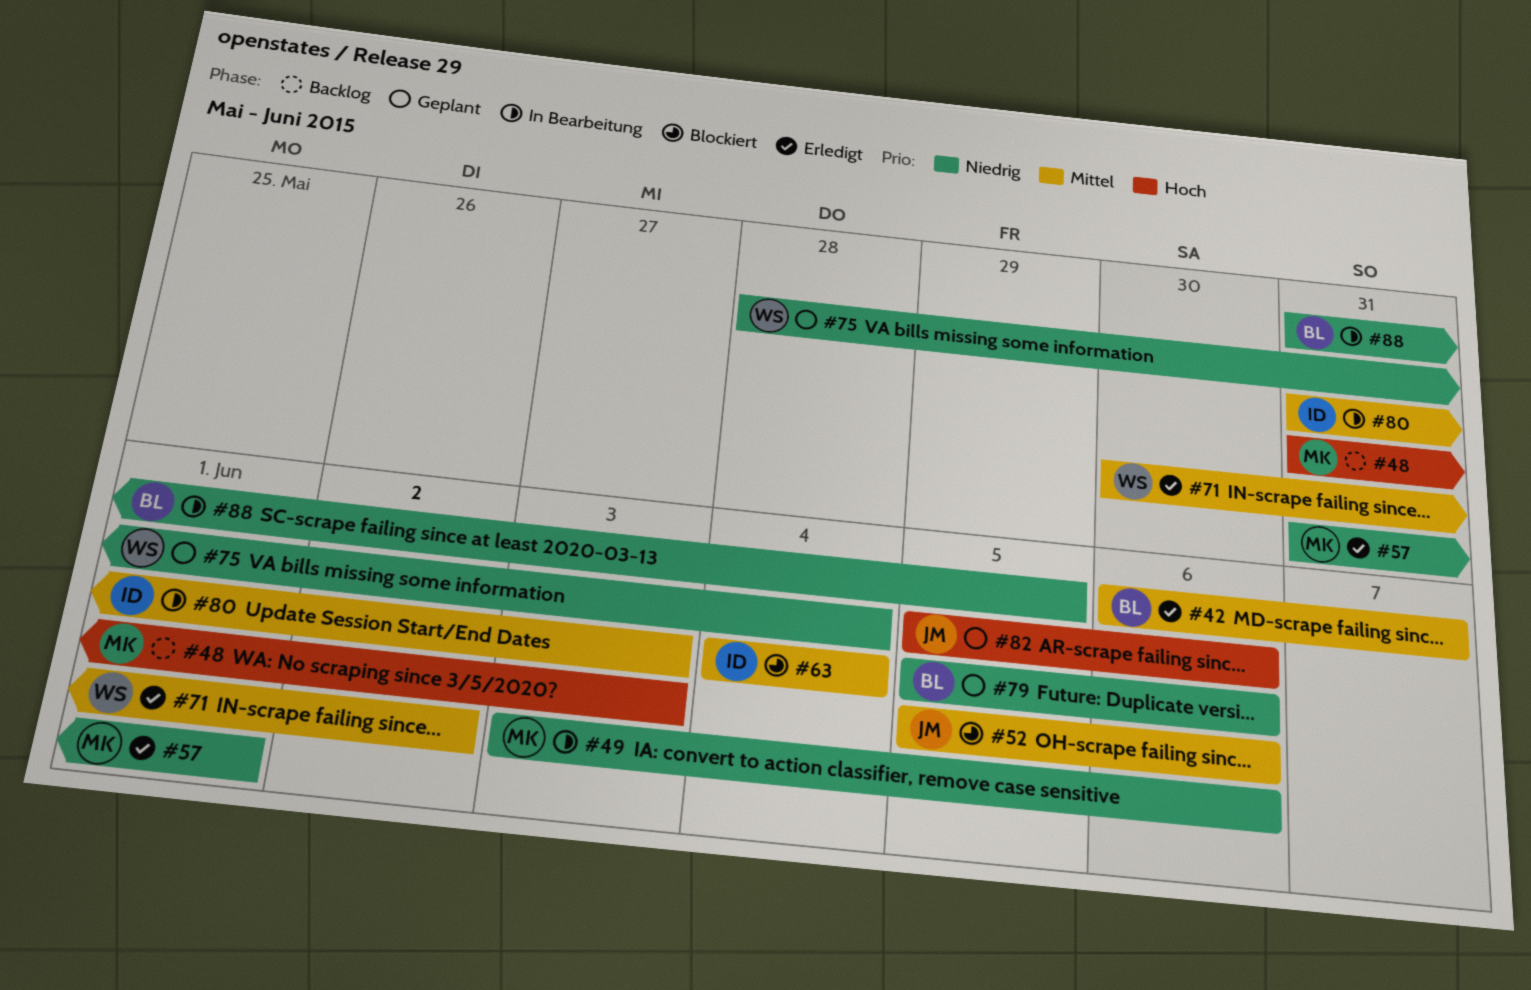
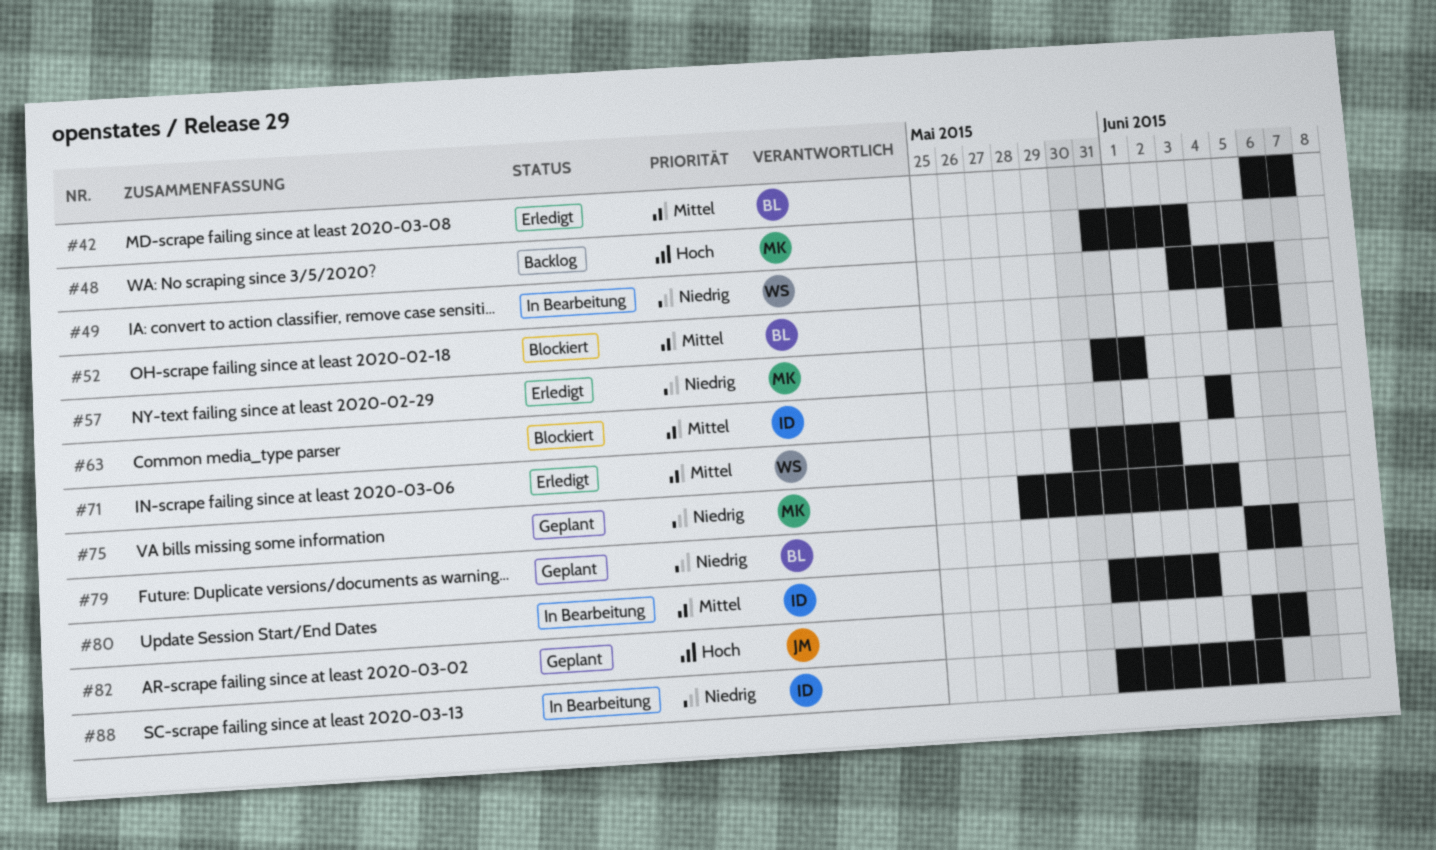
#49, owner: MK -> WS
#52, owner: JM -> BL
#75, owner: WS -> MK
#88, owner: BL -> ID

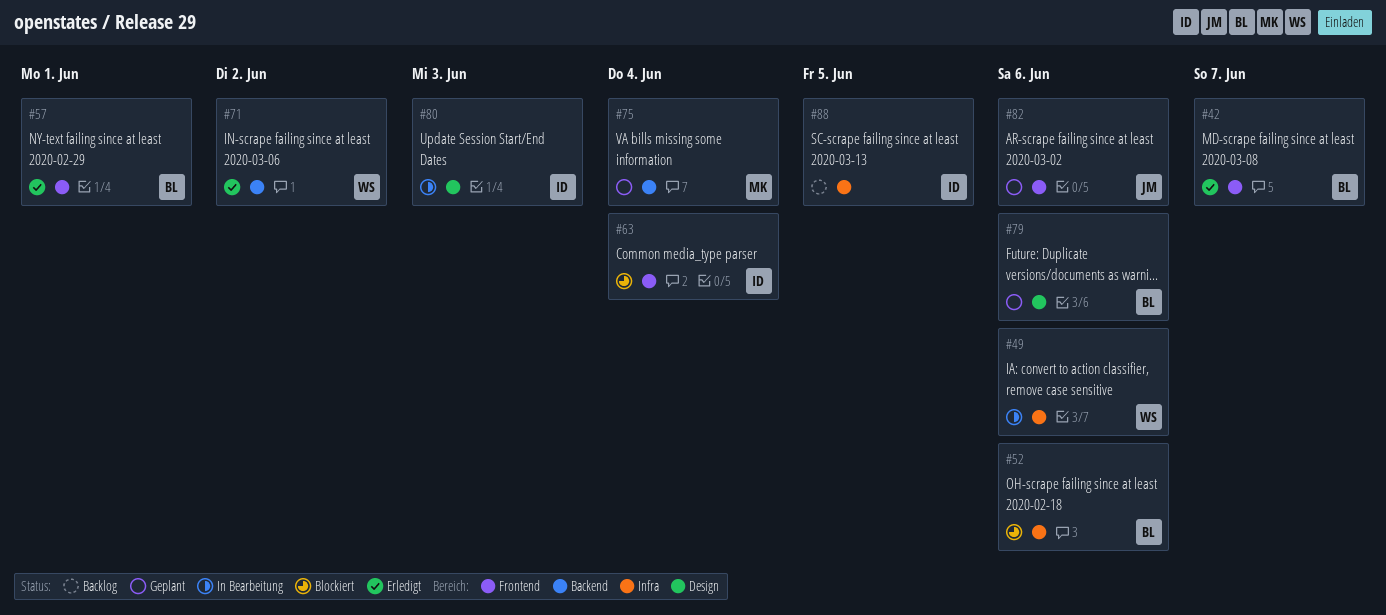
#48: present -> none
#57, owner: MK -> BL
#88, status: In Bearbeitung -> Backlog

